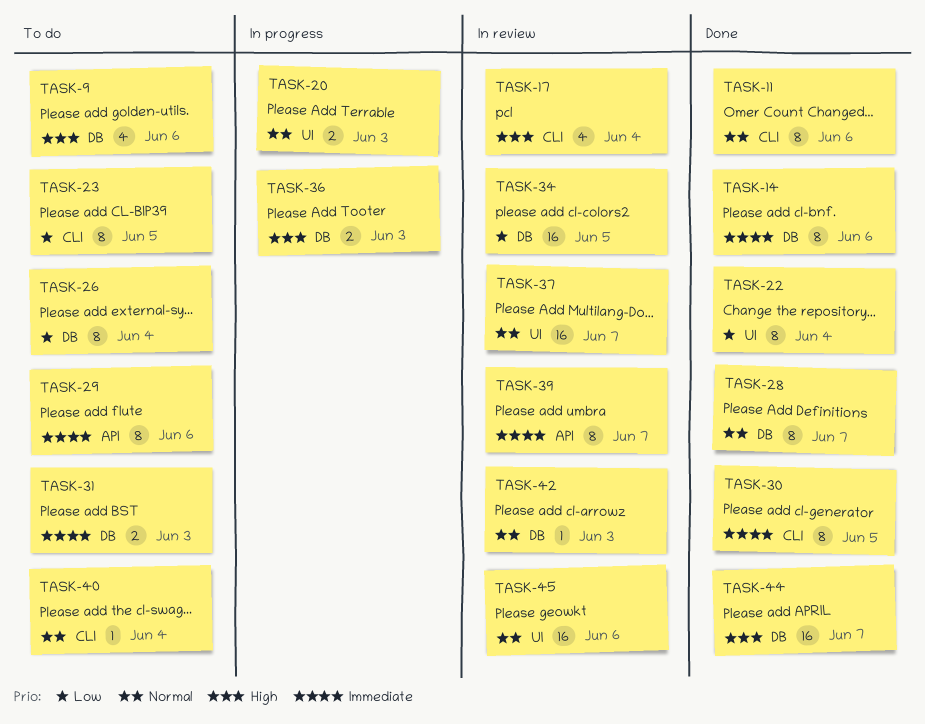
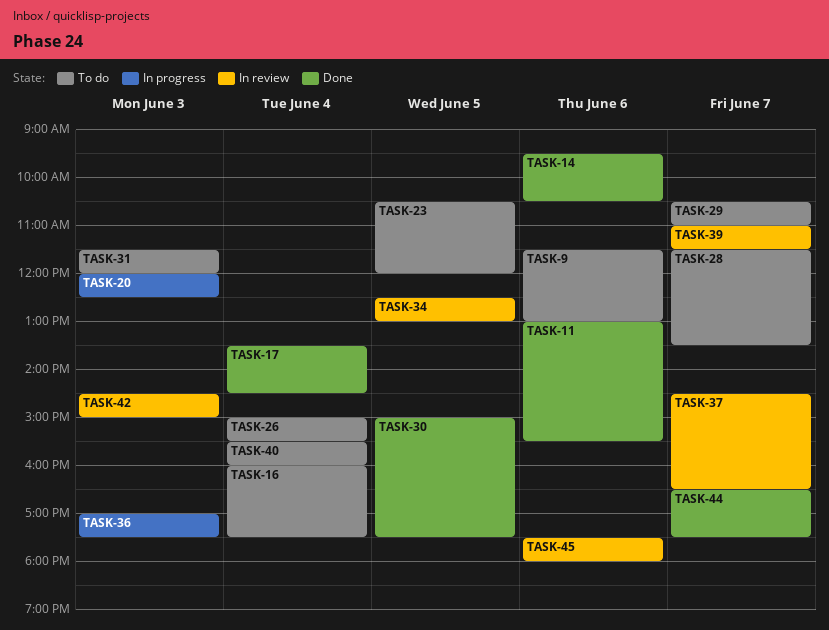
TASK-16: none -> present
TASK-17, status: In review -> Done
TASK-22: present -> none
TASK-28, status: Done -> To do
TASK-29, day: Jun 6 -> Jun 7

